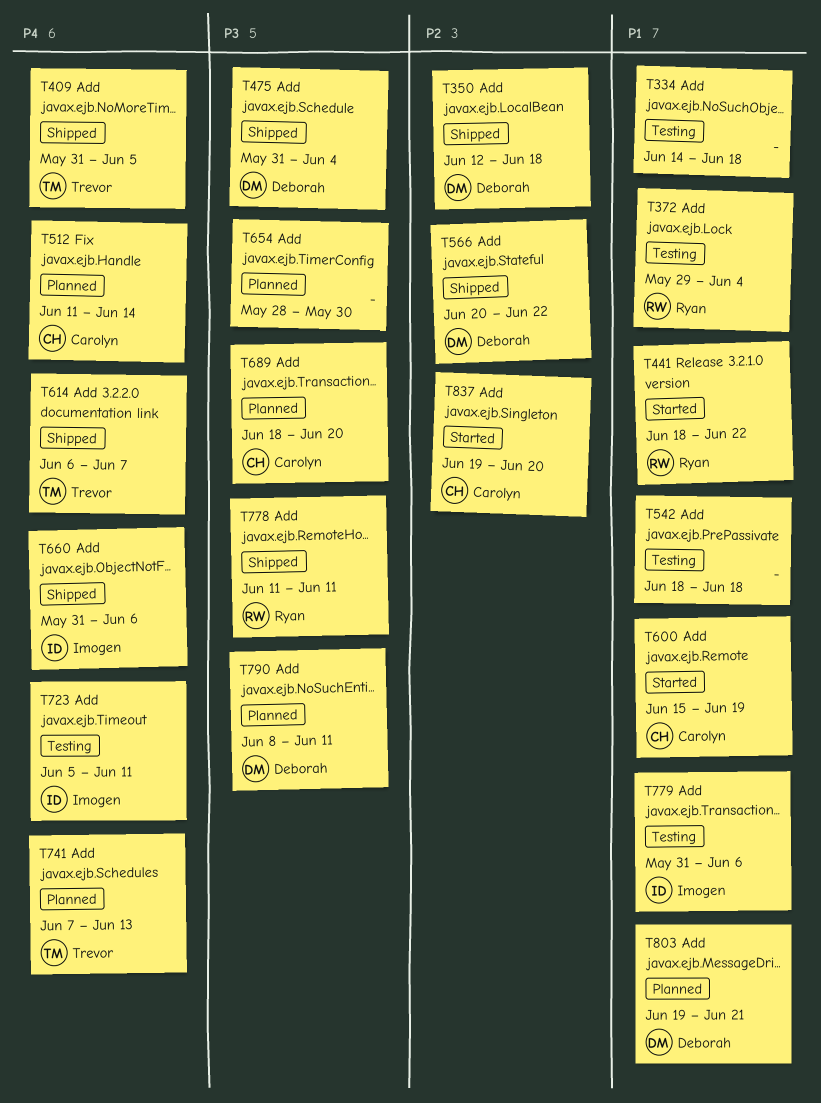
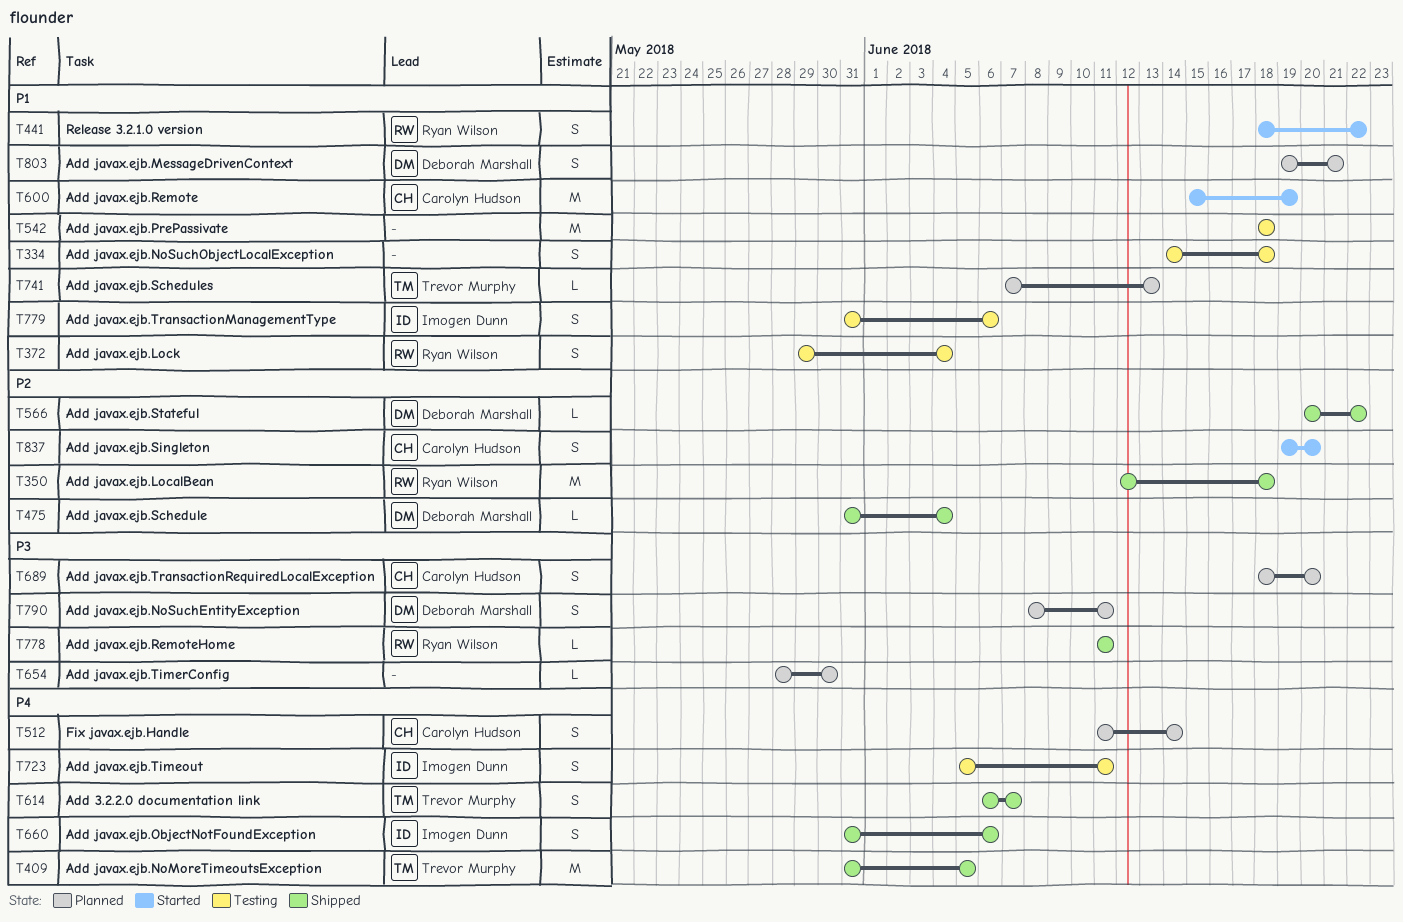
T350, owner: Deborah Marshall -> Ryan Wilson
T475, priority: P3 -> P2
T741, priority: P4 -> P1

